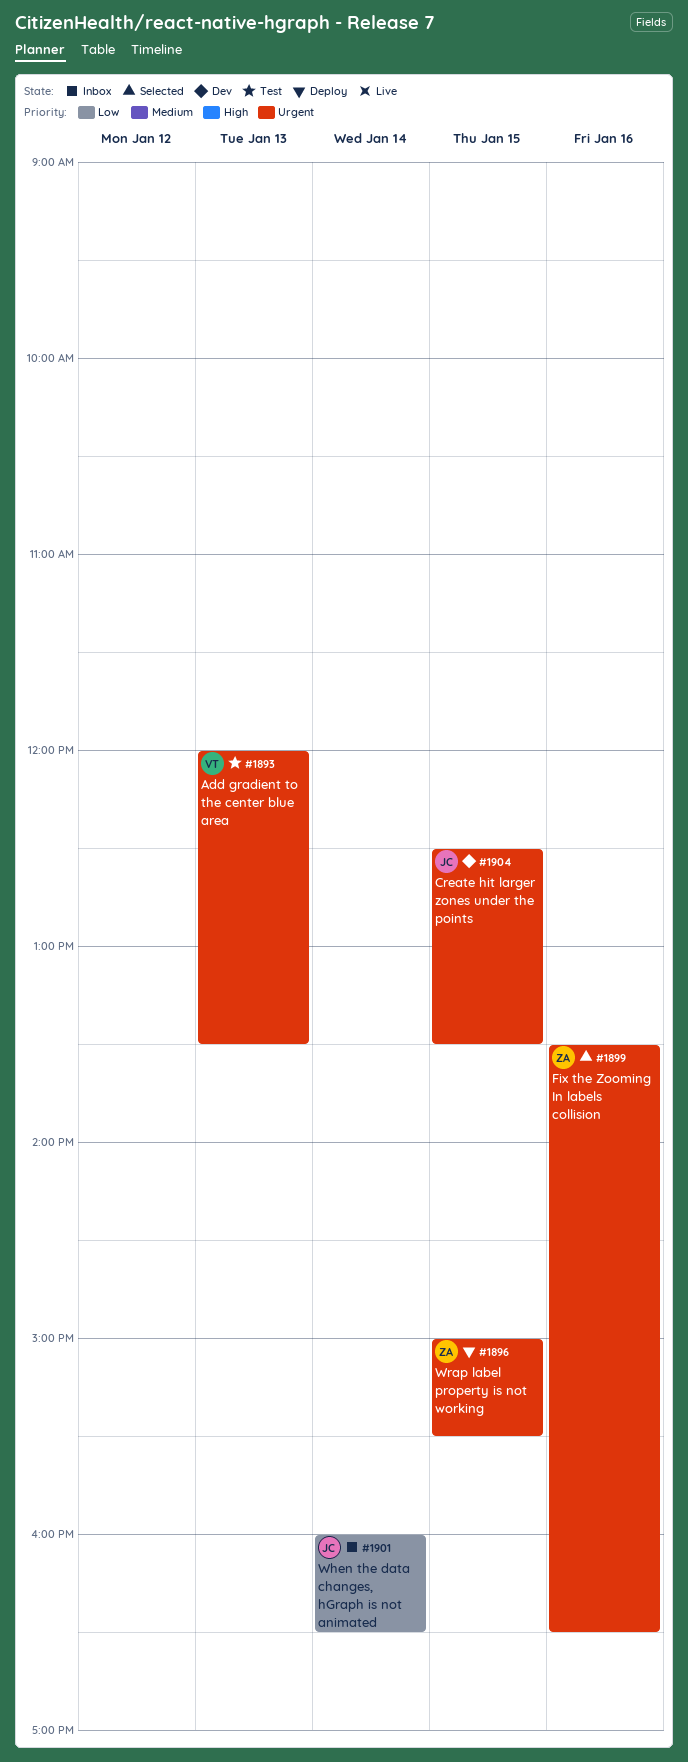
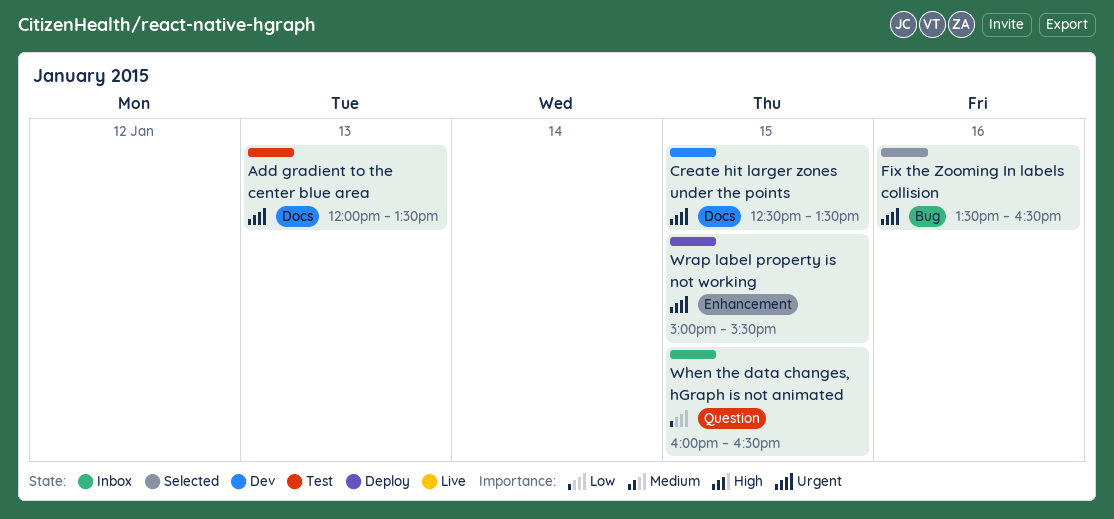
When the data changes, hGraph is not animated, day: Jan 14 -> Jan 15

